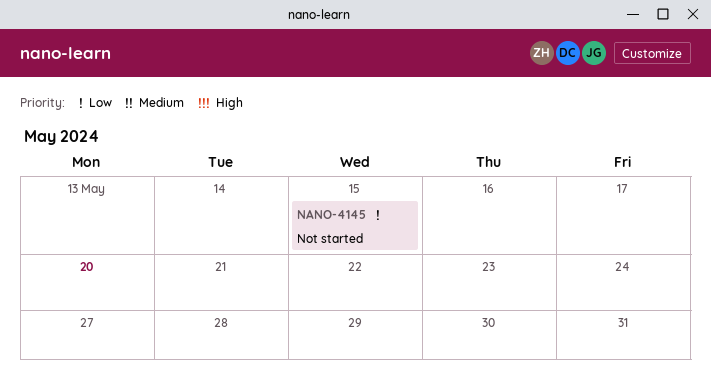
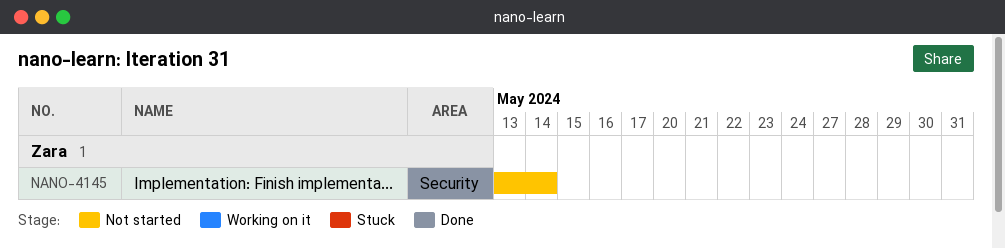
NANO-4145, due: May 15 -> May 14

